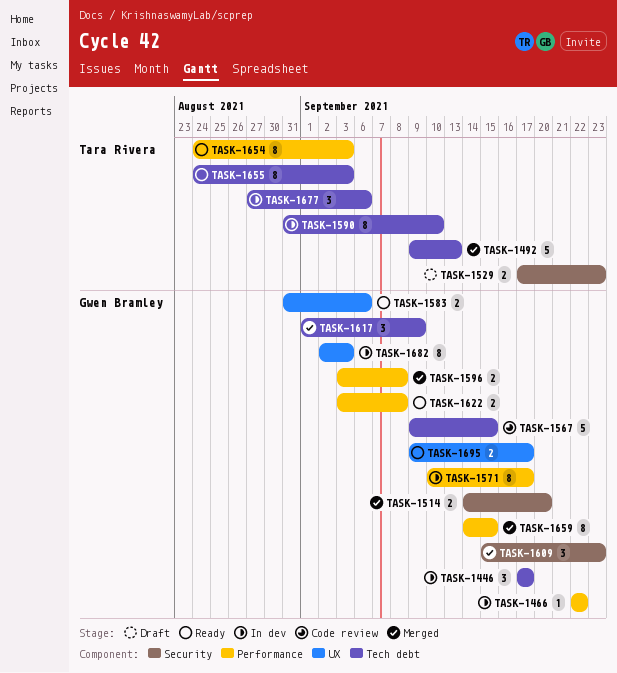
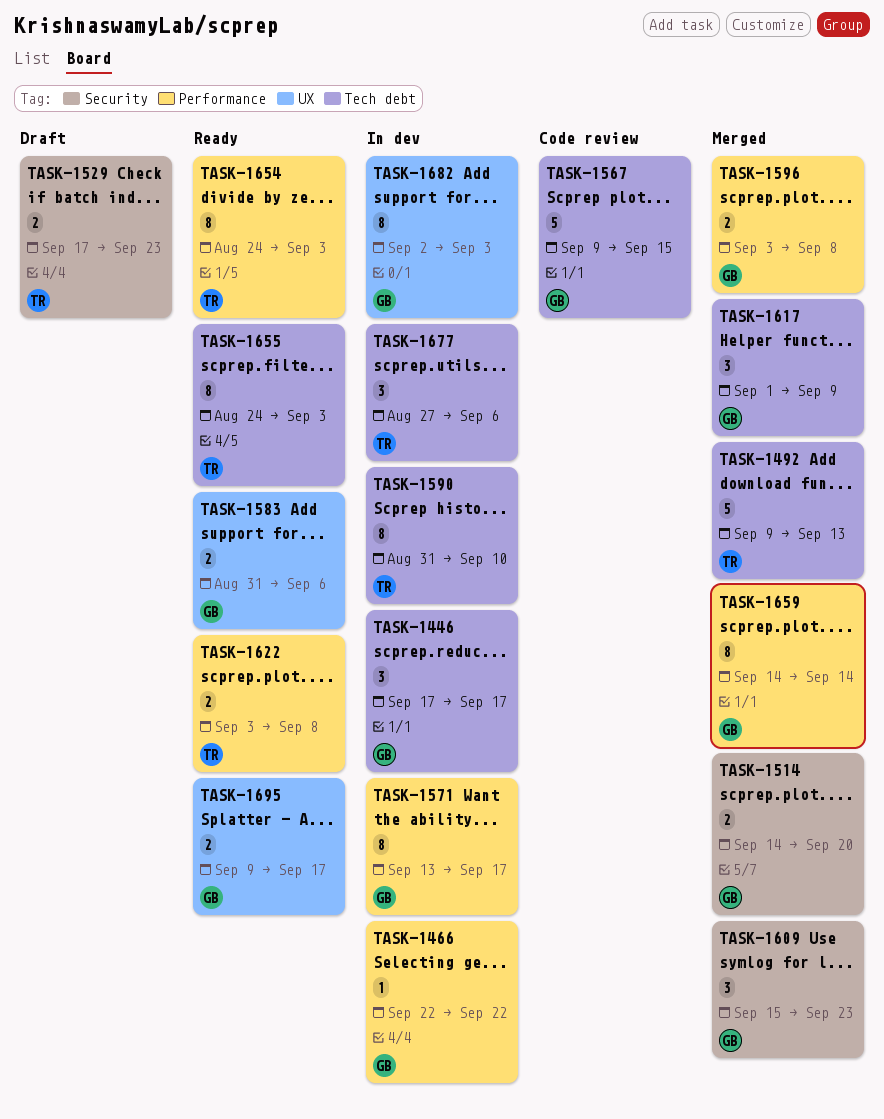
TASK-1571, start: Sep 10 -> Sep 13
TASK-1622, owner: Gwen Bramley -> Tara Rivera
TASK-1659, due: Sep 15 -> Sep 14

